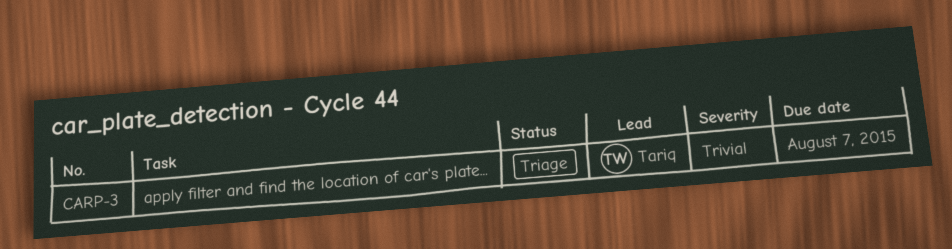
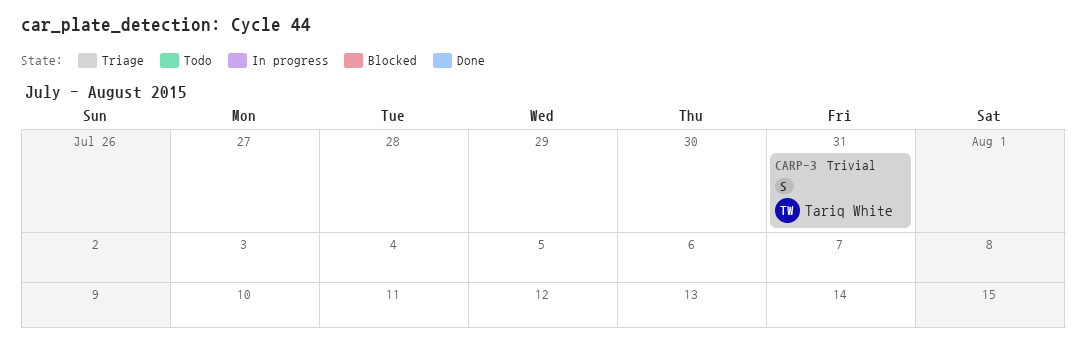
CARP-3, due: Aug 7 -> Jul 31

